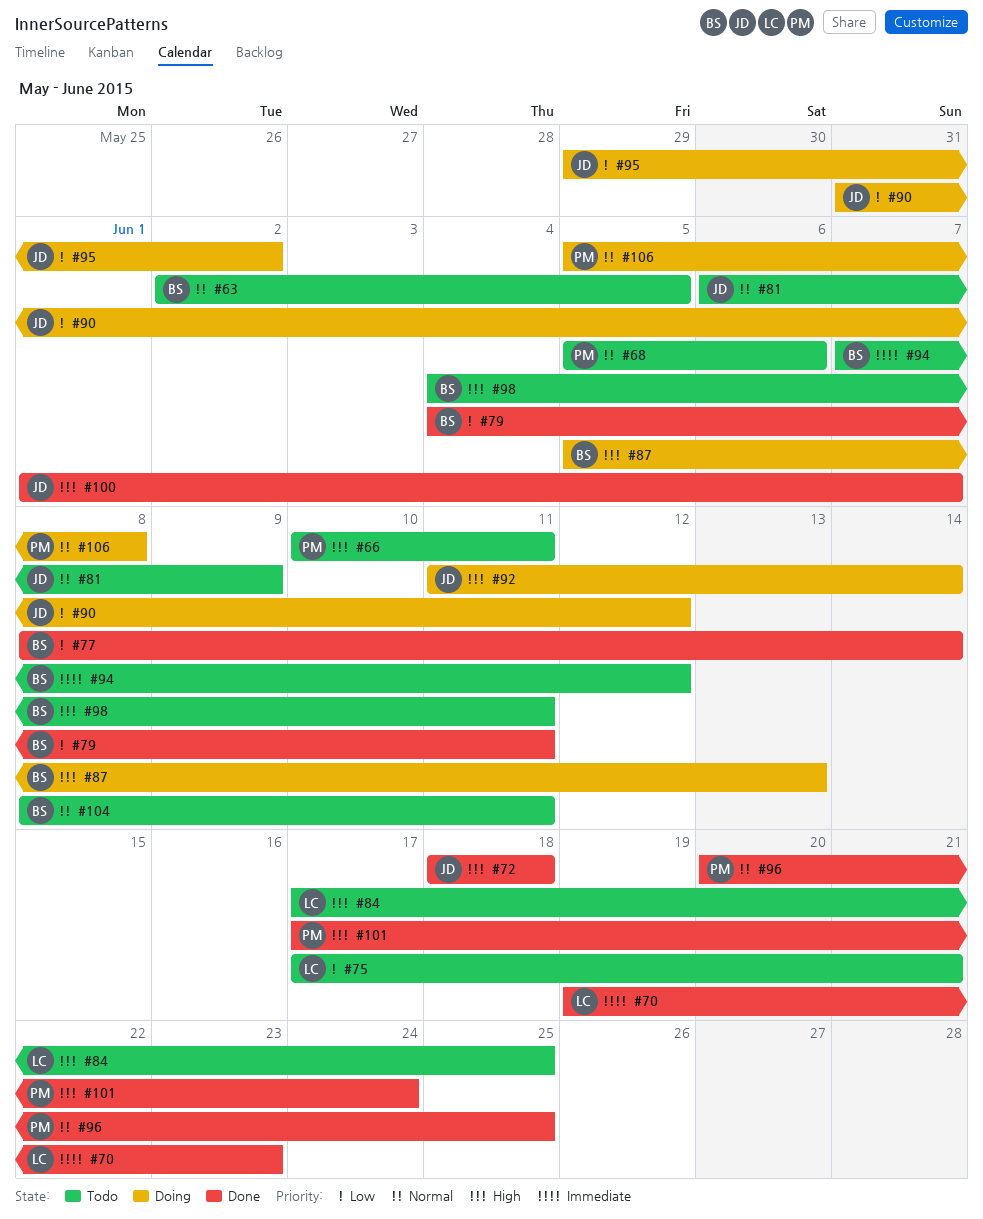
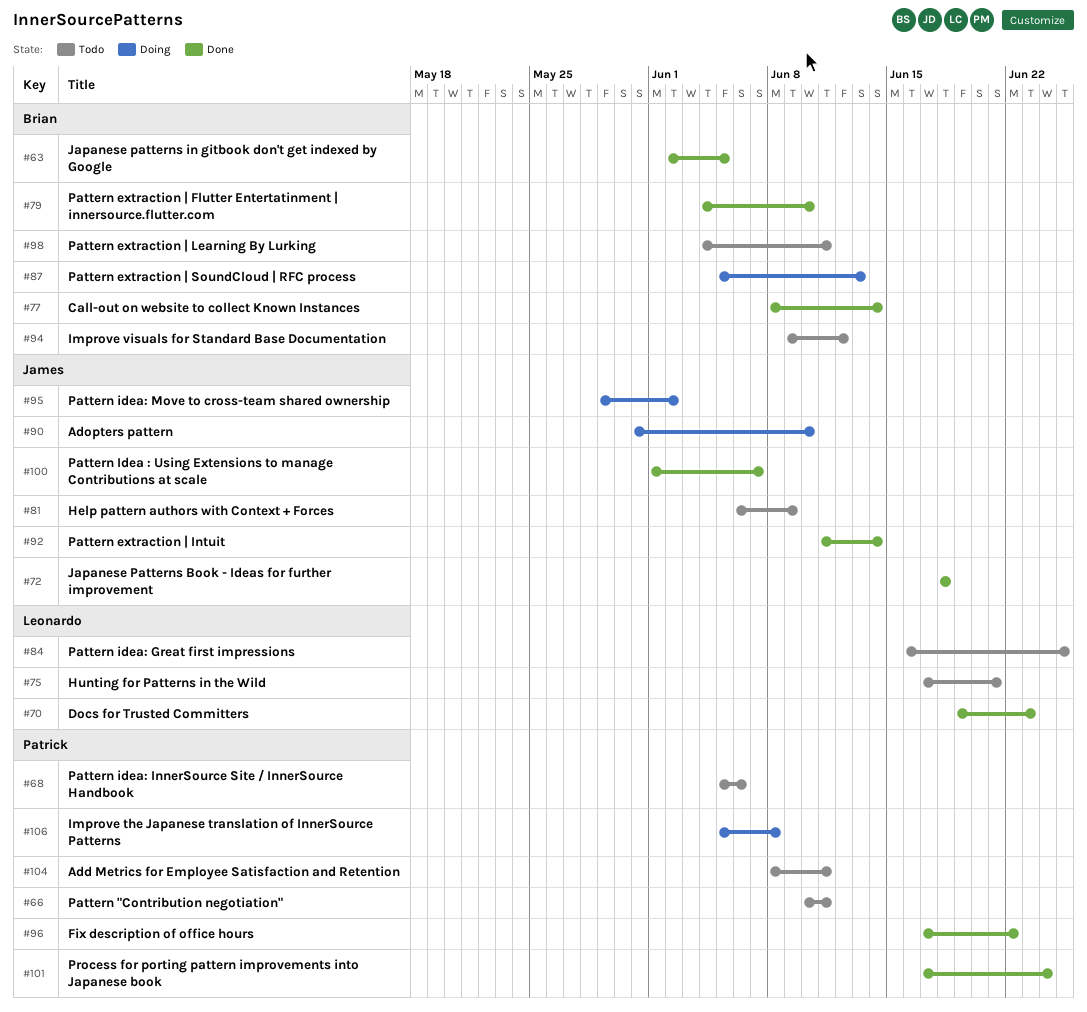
#63, status: Todo -> Done
#79, due: Jun 11 -> Jun 10
#84, start: Jun 17 -> Jun 16
#90, due: Jun 12 -> Jun 10
#92, status: Doing -> Done
#94, start: Jun 7 -> Jun 9
#96, start: Jun 20 -> Jun 17
#96, due: Jun 25 -> Jun 22
#104, owner: Brian -> Patrick

